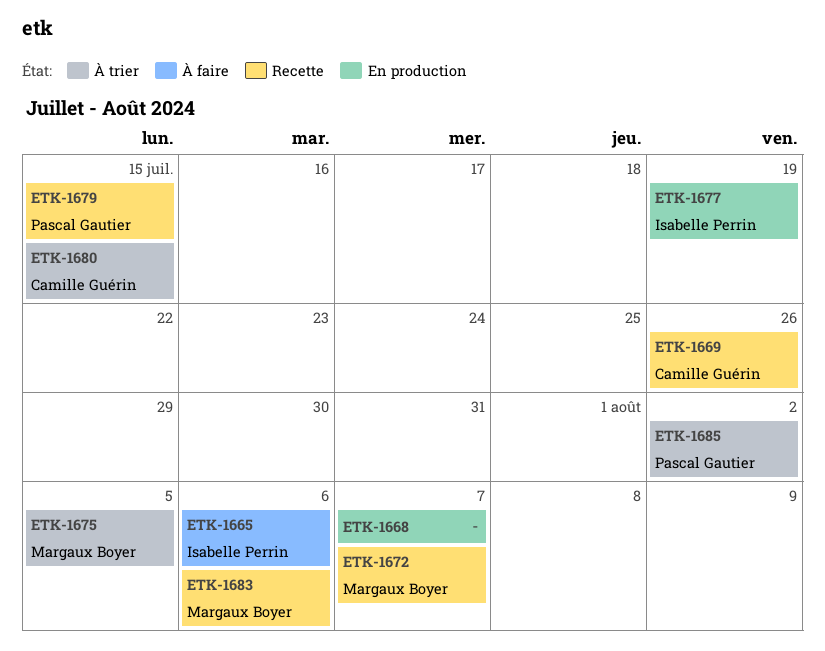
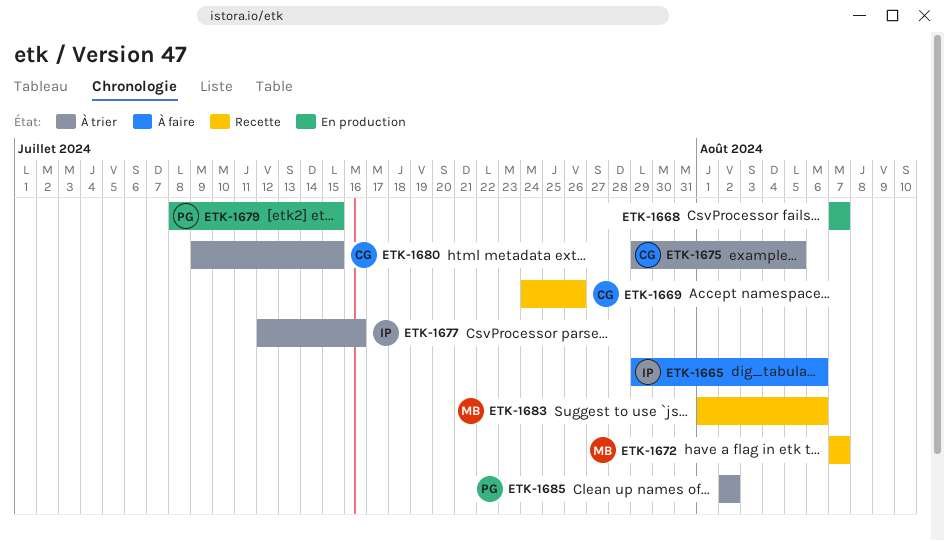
ETK-1675, owner: Margaux Boyer -> Camille Guérin
ETK-1677, status: En production -> À trier
ETK-1677, due: Jul 19 -> Jul 16
ETK-1679, status: Recette -> En production

